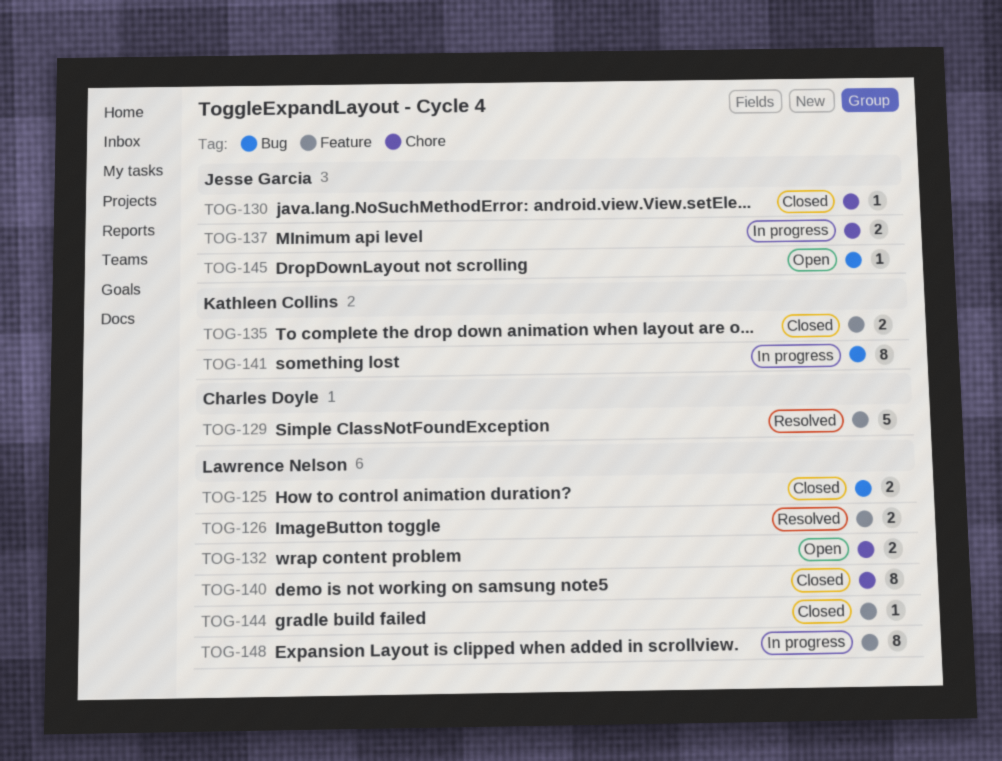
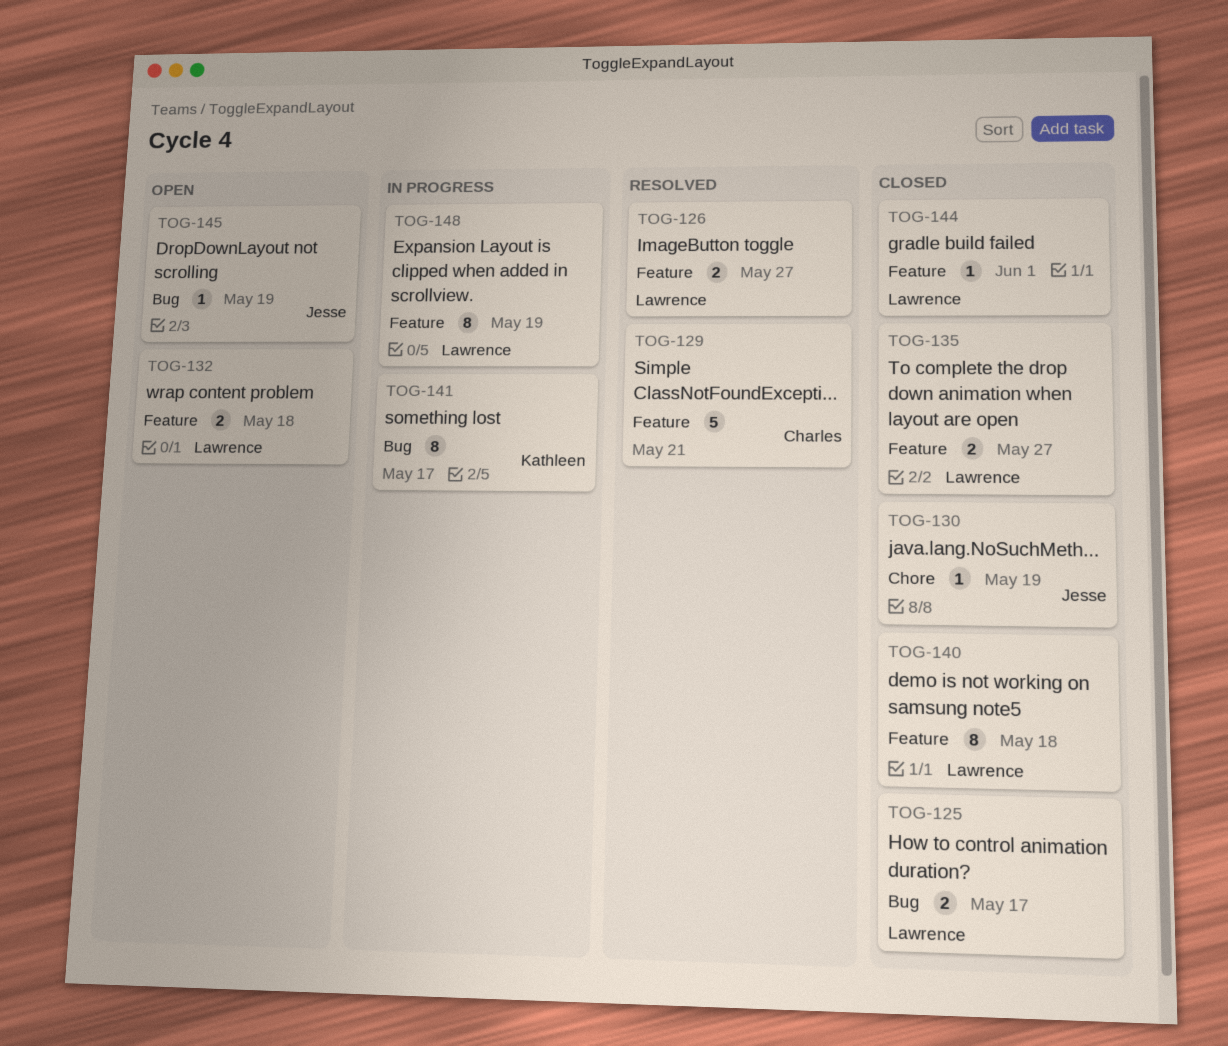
TOG-132, label: Chore -> Feature
TOG-135, owner: Kathleen Collins -> Lawrence Nelson
TOG-137: present -> none
TOG-140, label: Chore -> Feature

